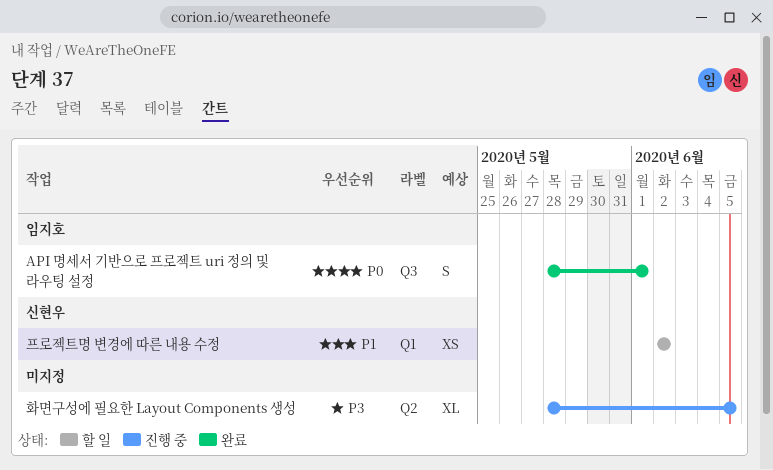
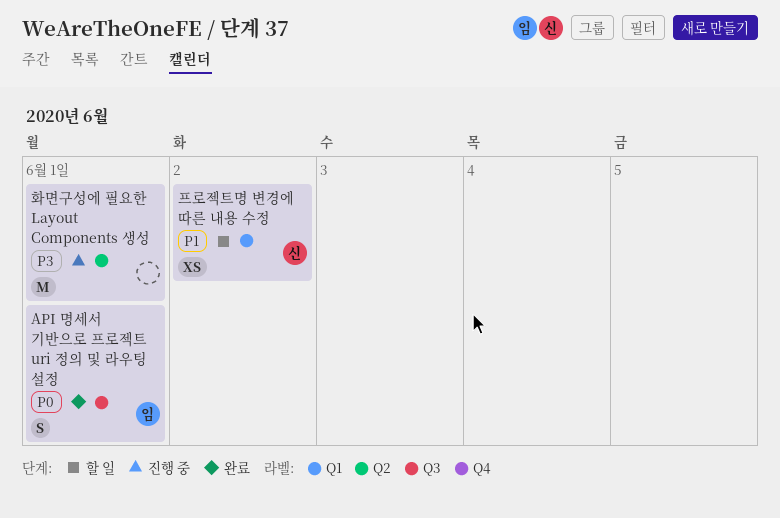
화면구성에 필요한 Layout Components 생성, estimate: XL -> M
화면구성에 필요한 Layout Components 생성, due: Jun 5 -> Jun 1

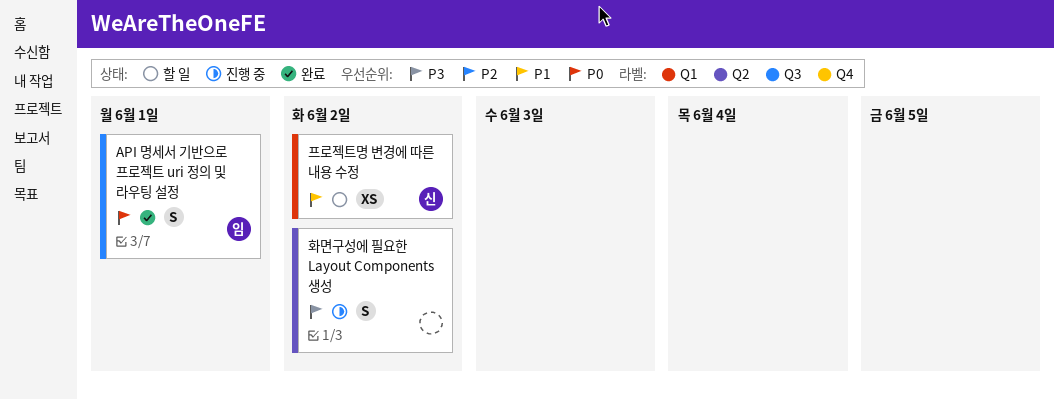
화면구성에 필요한 Layout Components 생성, estimate: M -> S
화면구성에 필요한 Layout Components 생성, due: Jun 1 -> Jun 2

